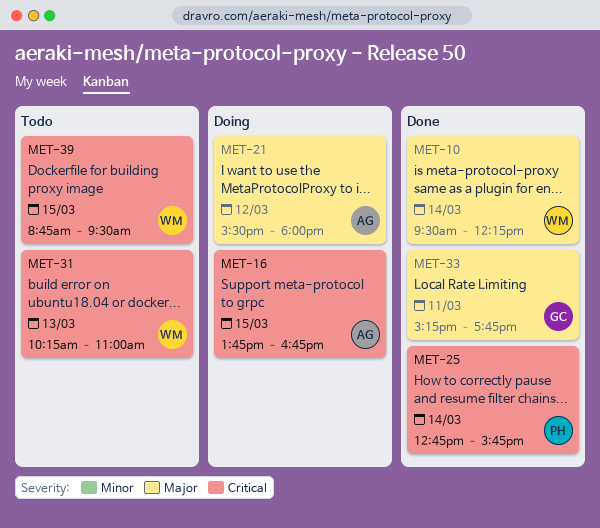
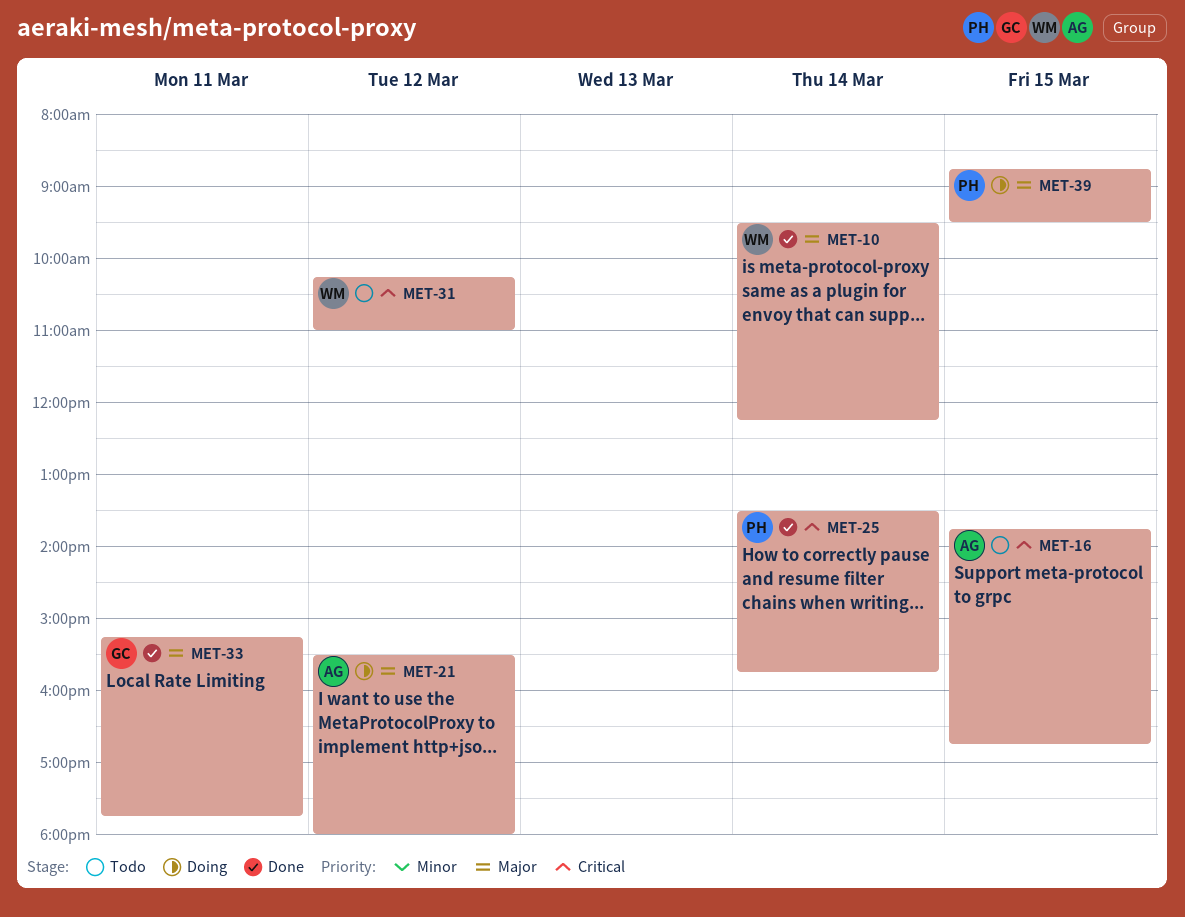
MET-16, status: Doing -> Todo
MET-25, begins: 12:45 -> 13:30
MET-31, day: Mar 13 -> Mar 12
MET-39, status: Todo -> Doing
MET-39, owner: WM -> PH
MET-39, priority: Critical -> Major

